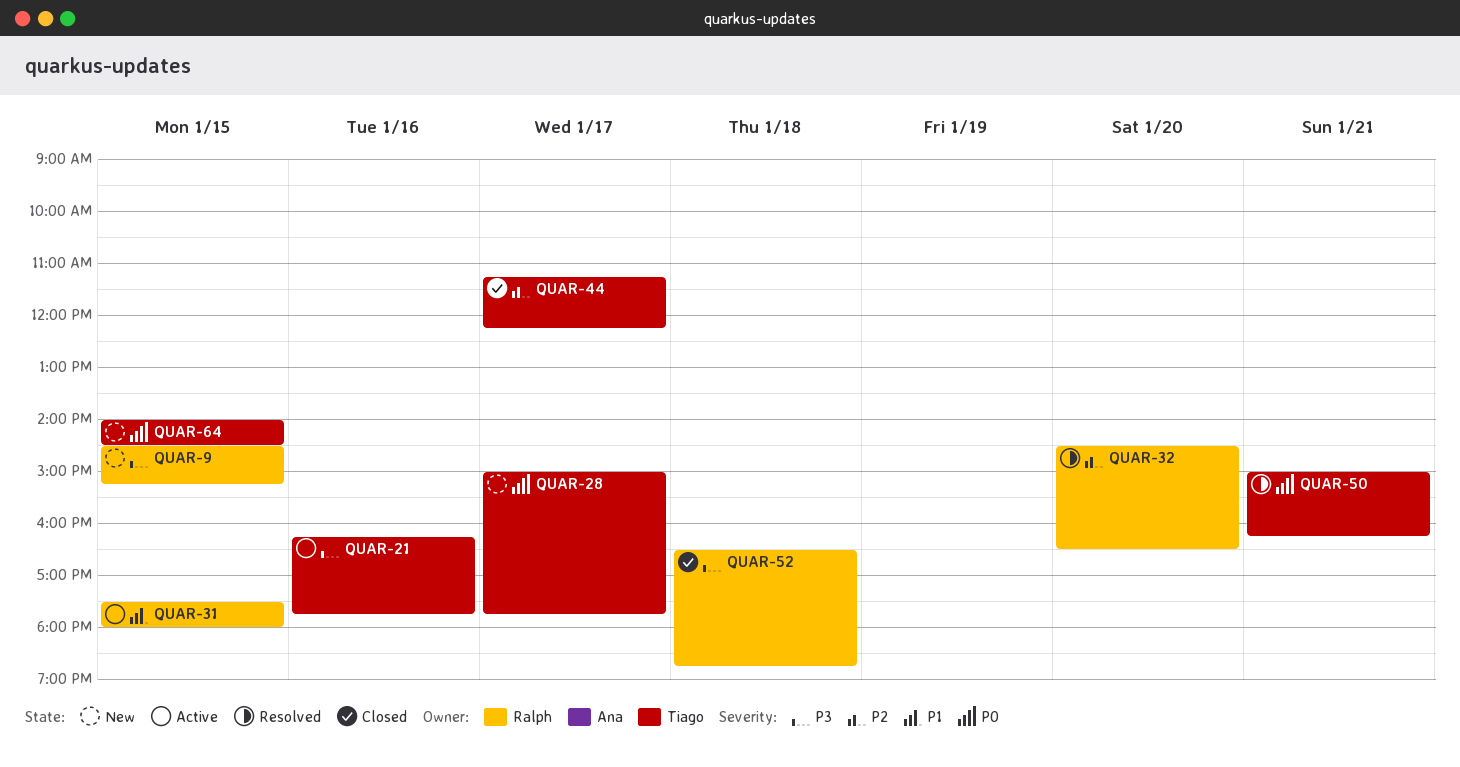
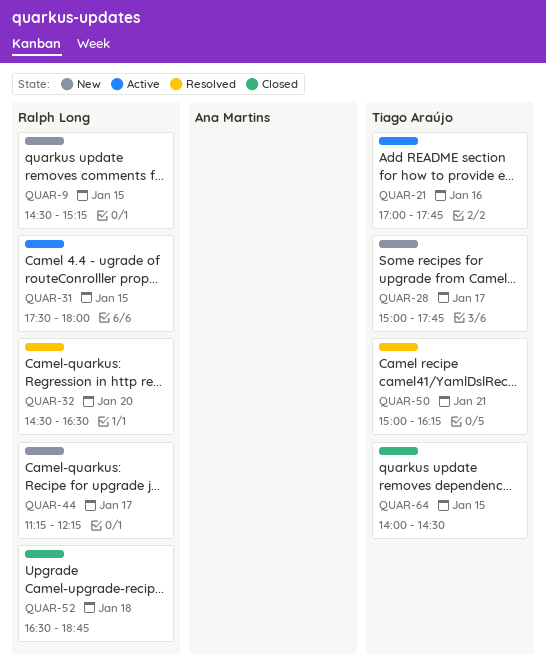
QUAR-21, begins: 16:15 -> 17:00
QUAR-44, status: Closed -> New
QUAR-44, owner: Tiago Araújo -> Ralph Long
QUAR-64, status: New -> Closed

